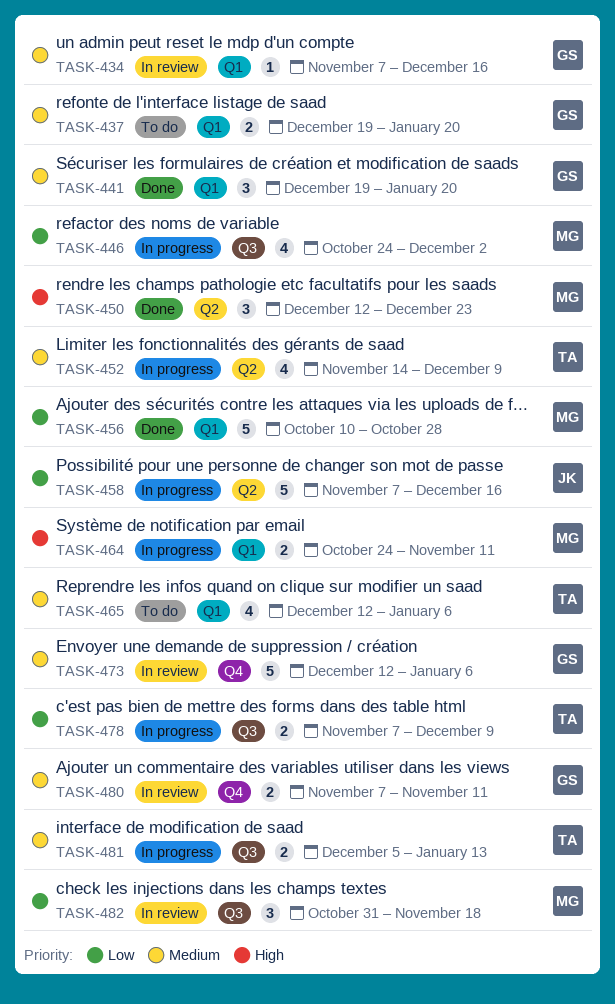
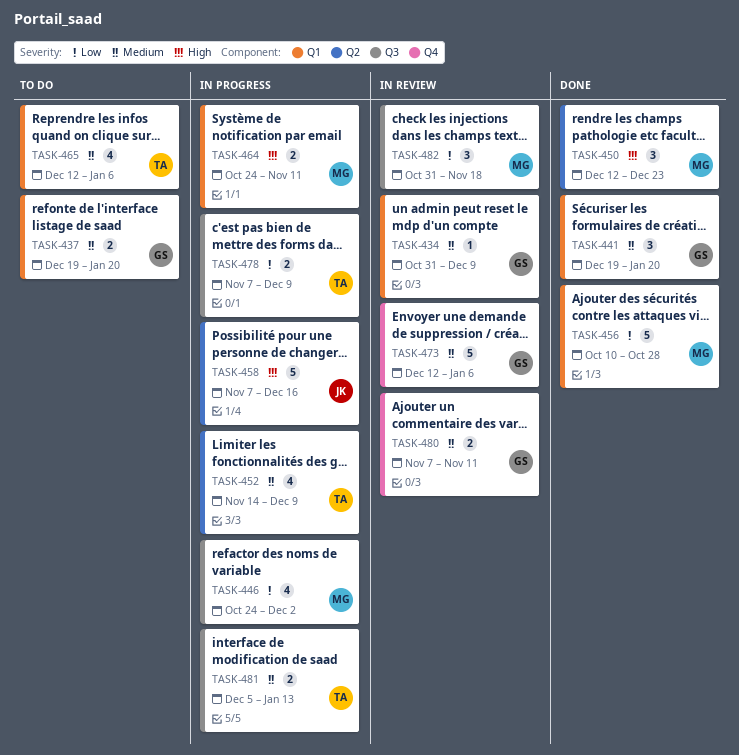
TASK-434, start: Nov 7 -> Oct 31
TASK-434, due: Dec 16 -> Dec 9
TASK-458, priority: Low -> High

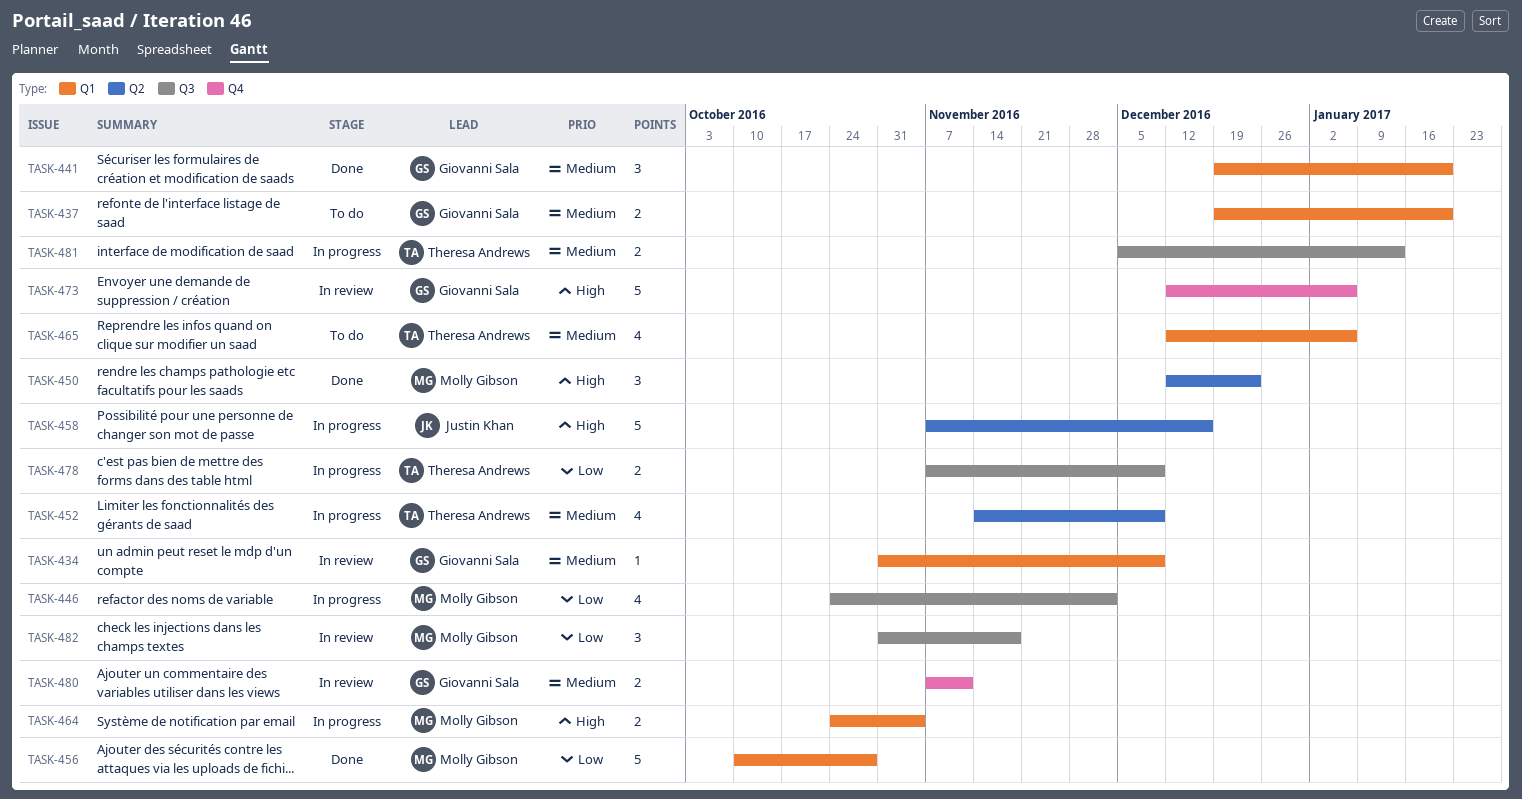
TASK-464, due: Nov 11 -> Nov 4
TASK-473, priority: Medium -> High

